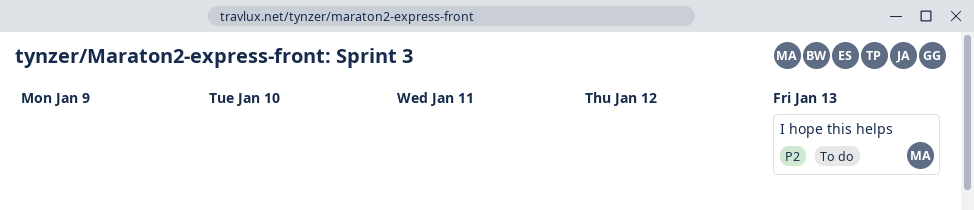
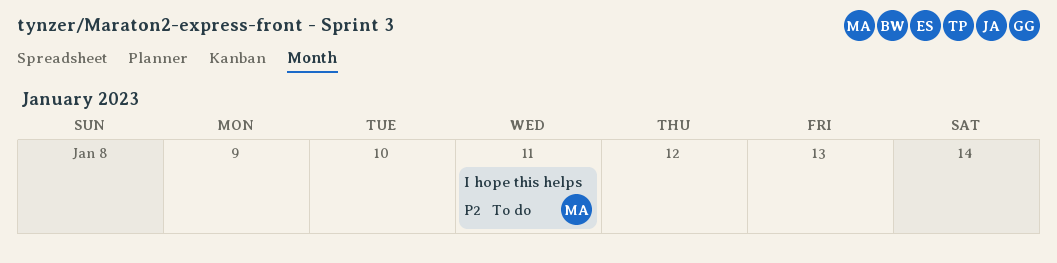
I hope this helps, due: Jan 13 -> Jan 11

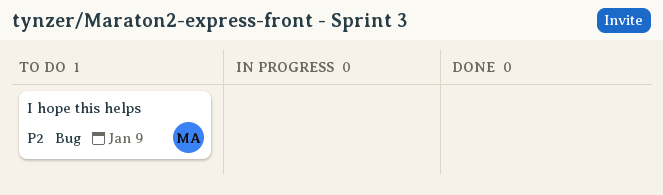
I hope this helps, due: Jan 11 -> Jan 9

